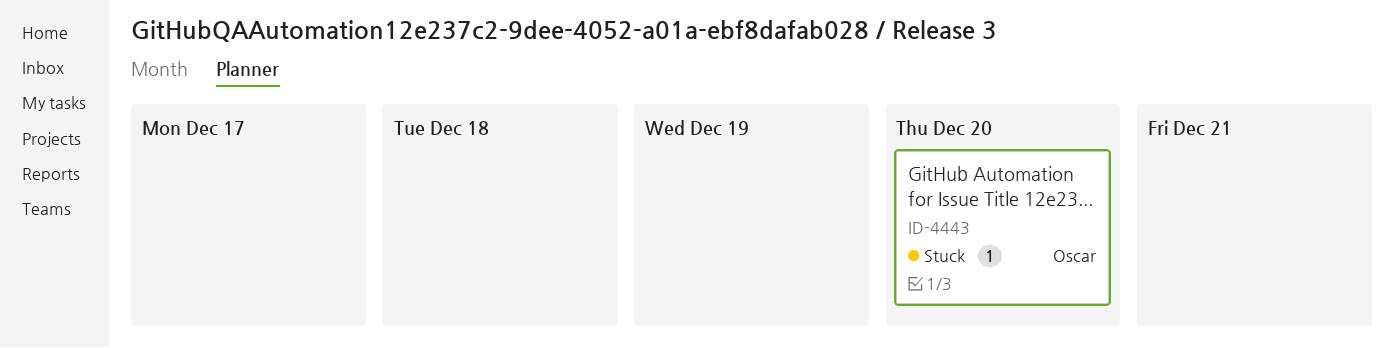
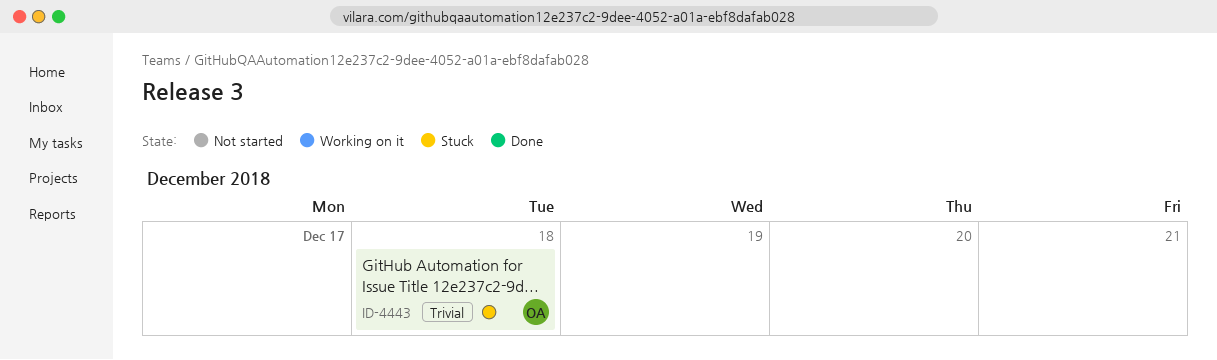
ID-4443, due: Dec 20 -> Dec 18

